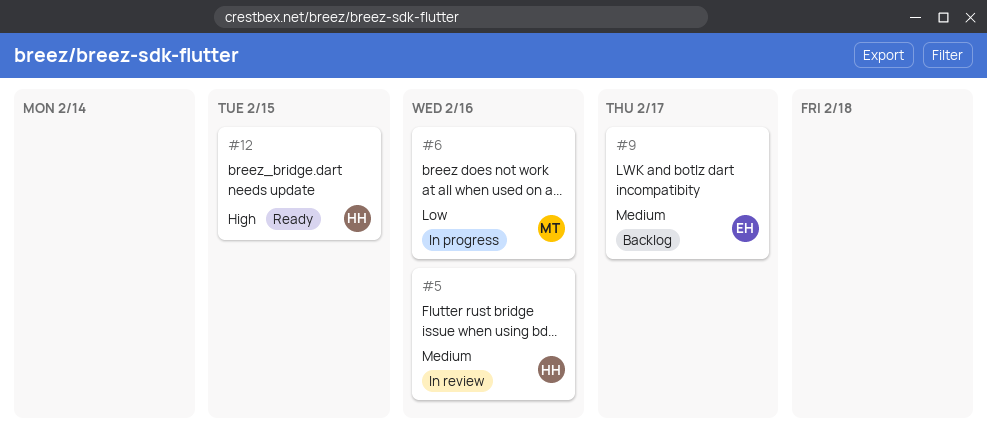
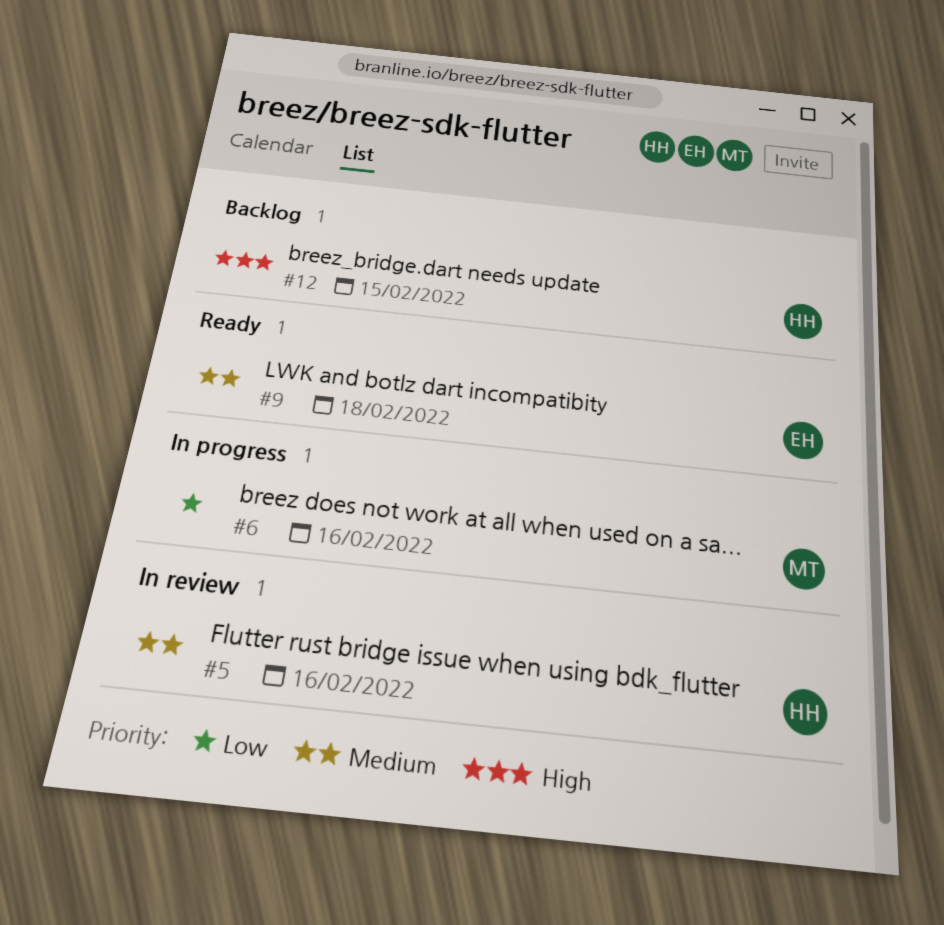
#9, status: Backlog -> Ready
#9, due: Feb 17 -> Feb 18
#12, status: Ready -> Backlog

